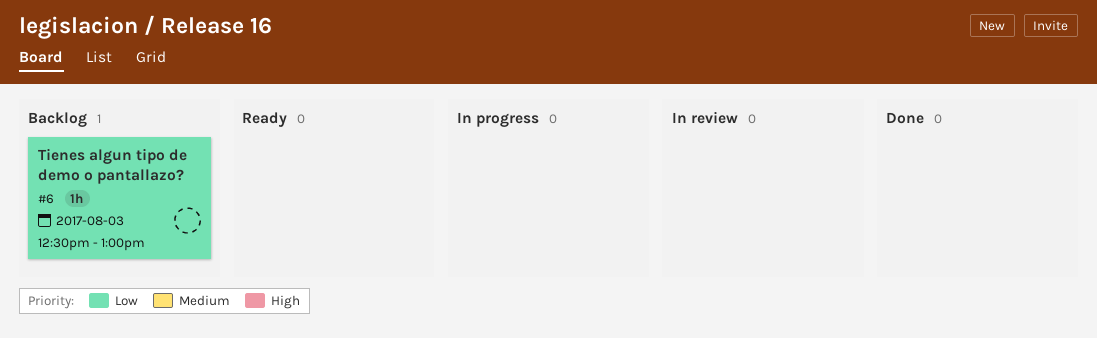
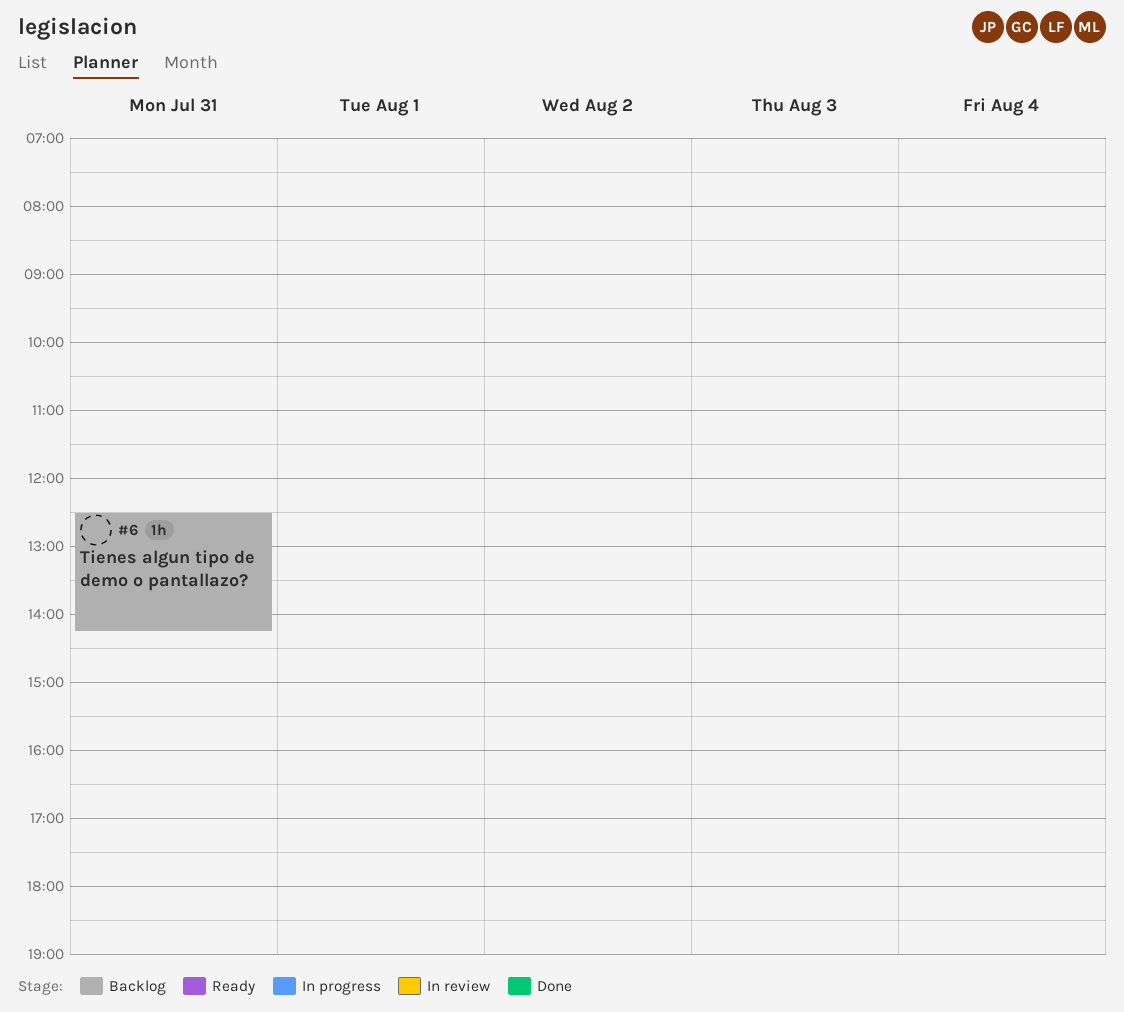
#6, day: Aug 3 -> Jul 31
#6, ends: 13:00 -> 14:15

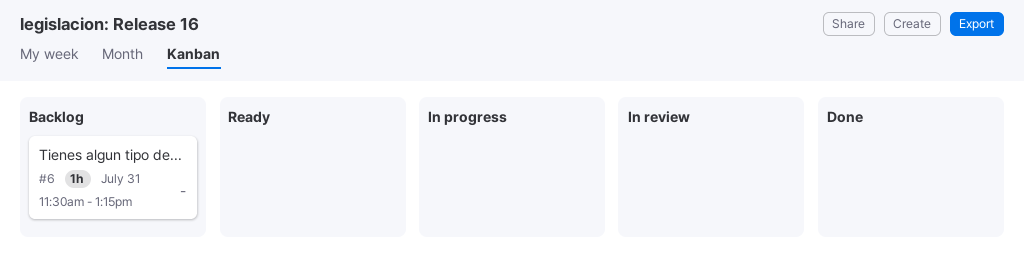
#6, begins: 12:30 -> 11:30
#6, ends: 14:15 -> 13:15

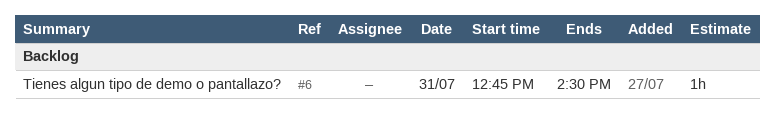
#6, begins: 11:30 -> 12:45
#6, ends: 13:15 -> 14:30

